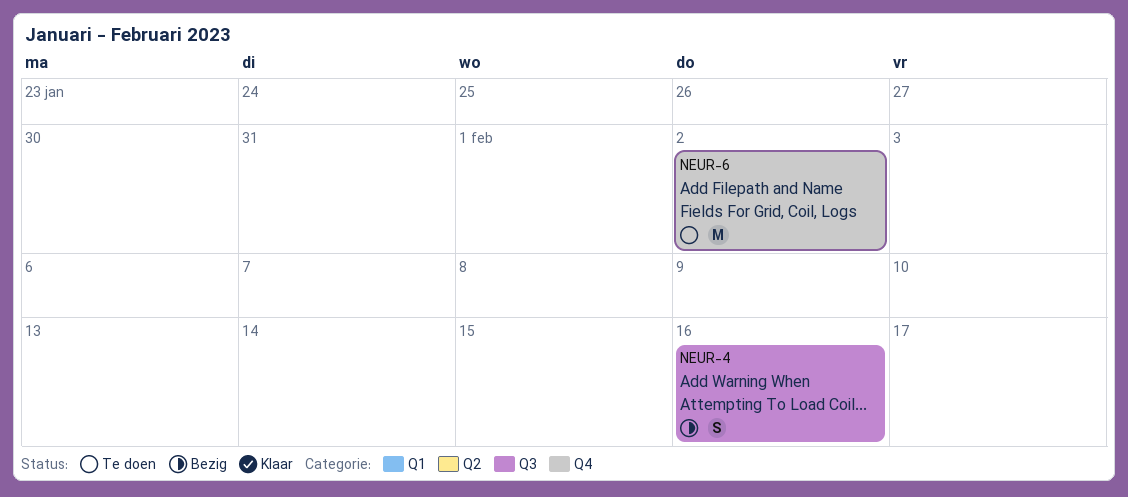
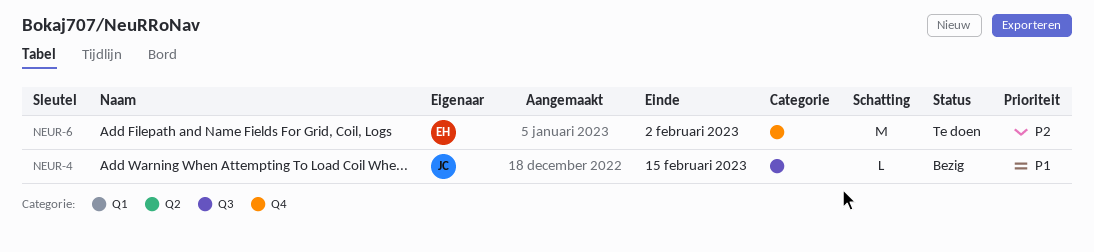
NEUR-4, estimate: S -> L
NEUR-4, due: Feb 16 -> Feb 15

